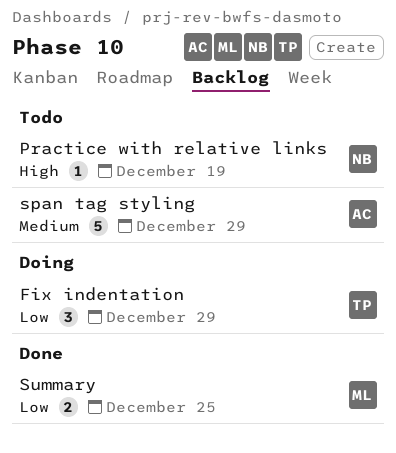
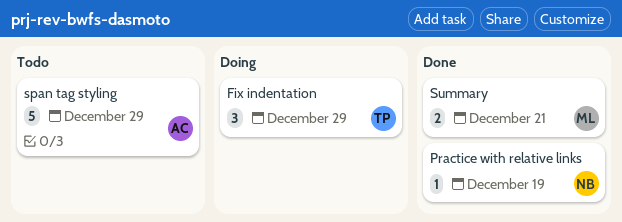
Practice with relative links, status: Todo -> Done
Summary, due: Dec 25 -> Dec 21

